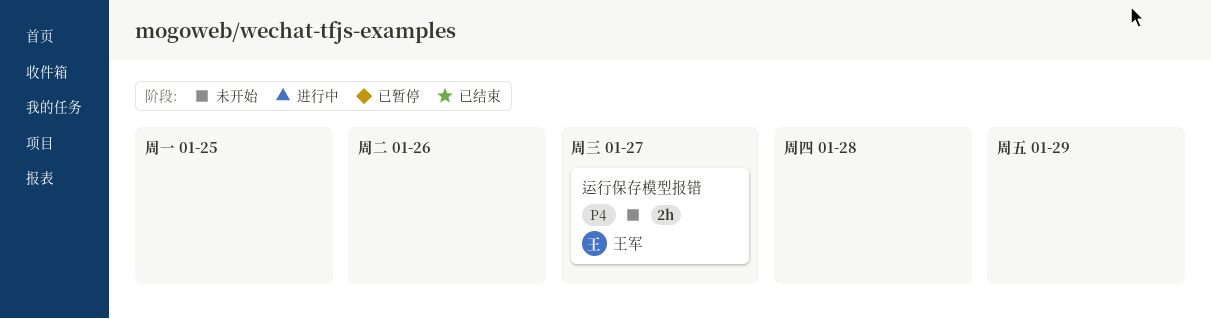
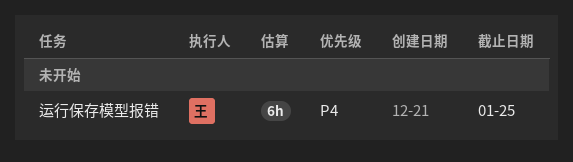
运行保存模型报错, estimate: 2h -> 6h
运行保存模型报错, due: Jan 27 -> Jan 25

